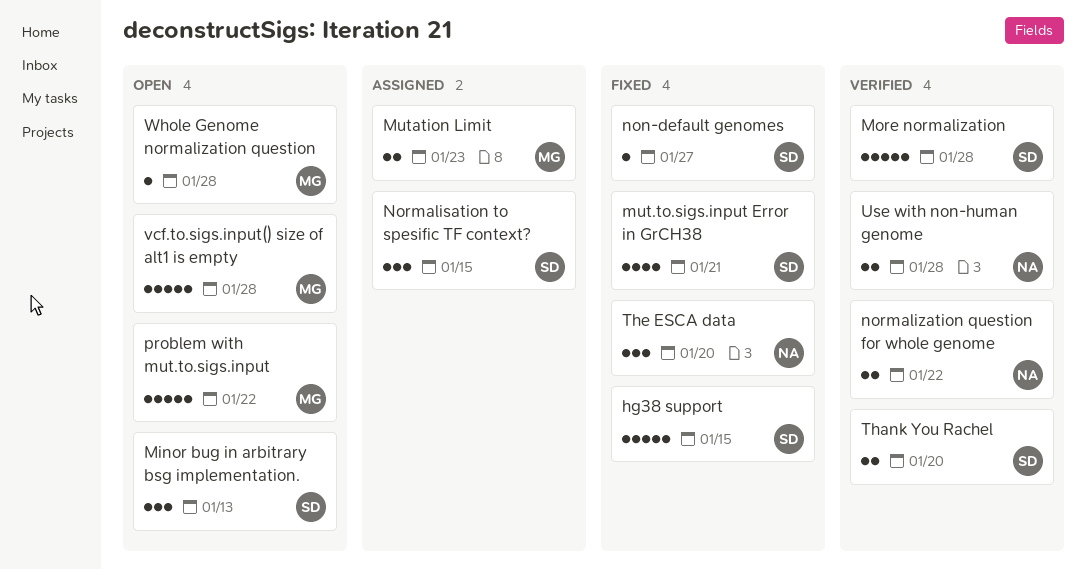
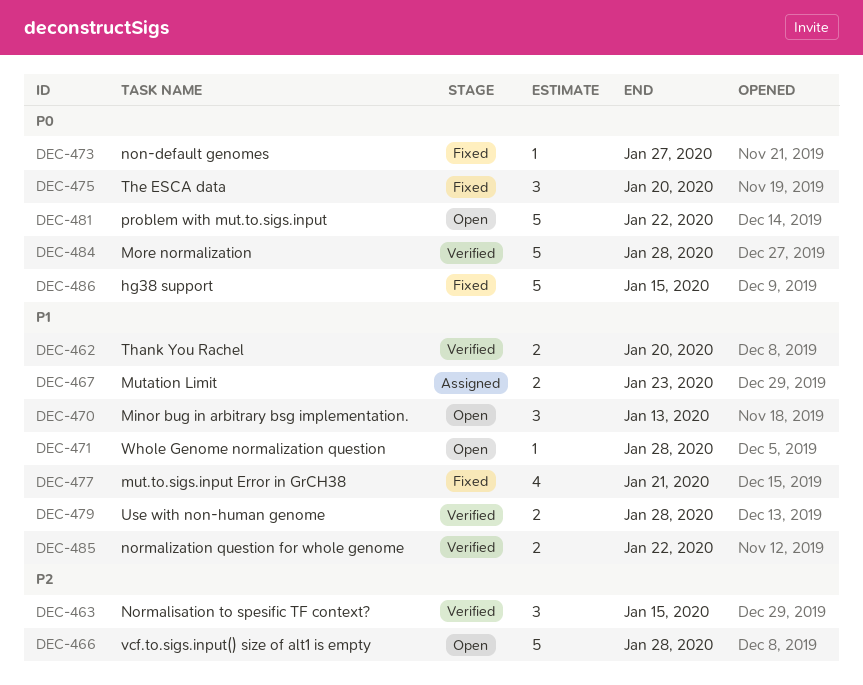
Normalisation to spesific TF context?, status: Assigned -> Verified

